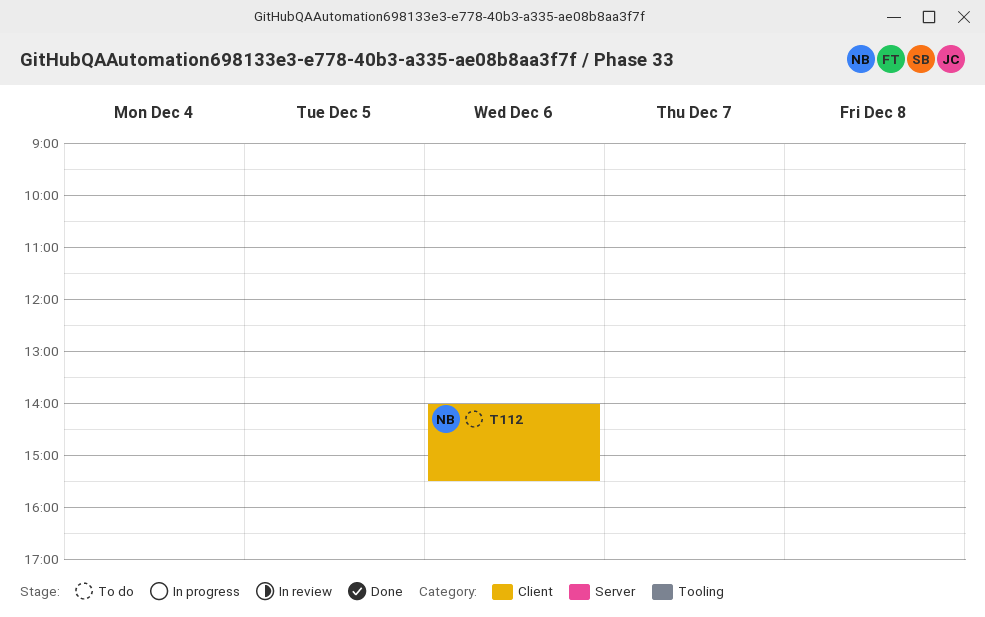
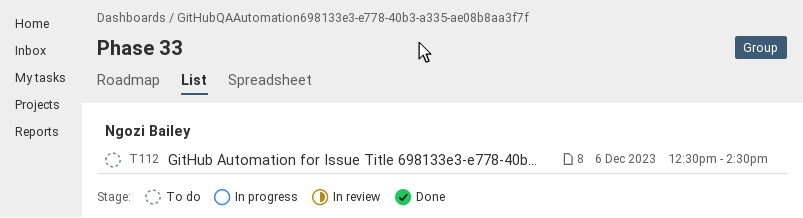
T112, begins: 14:00 -> 12:30
T112, ends: 15:30 -> 14:30

